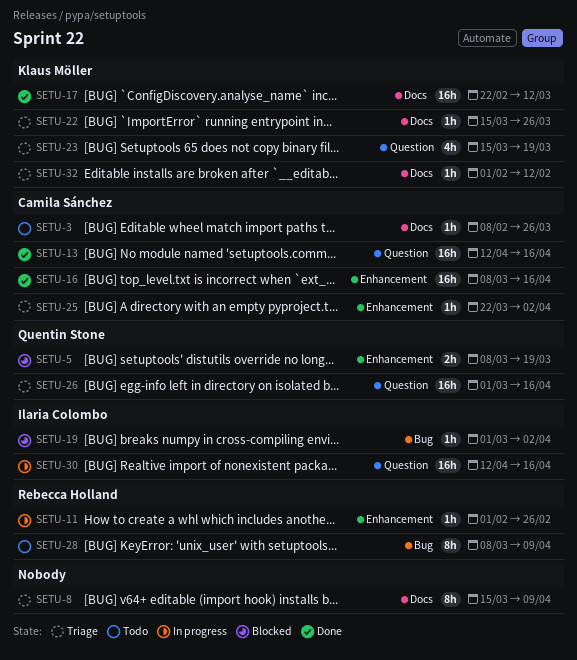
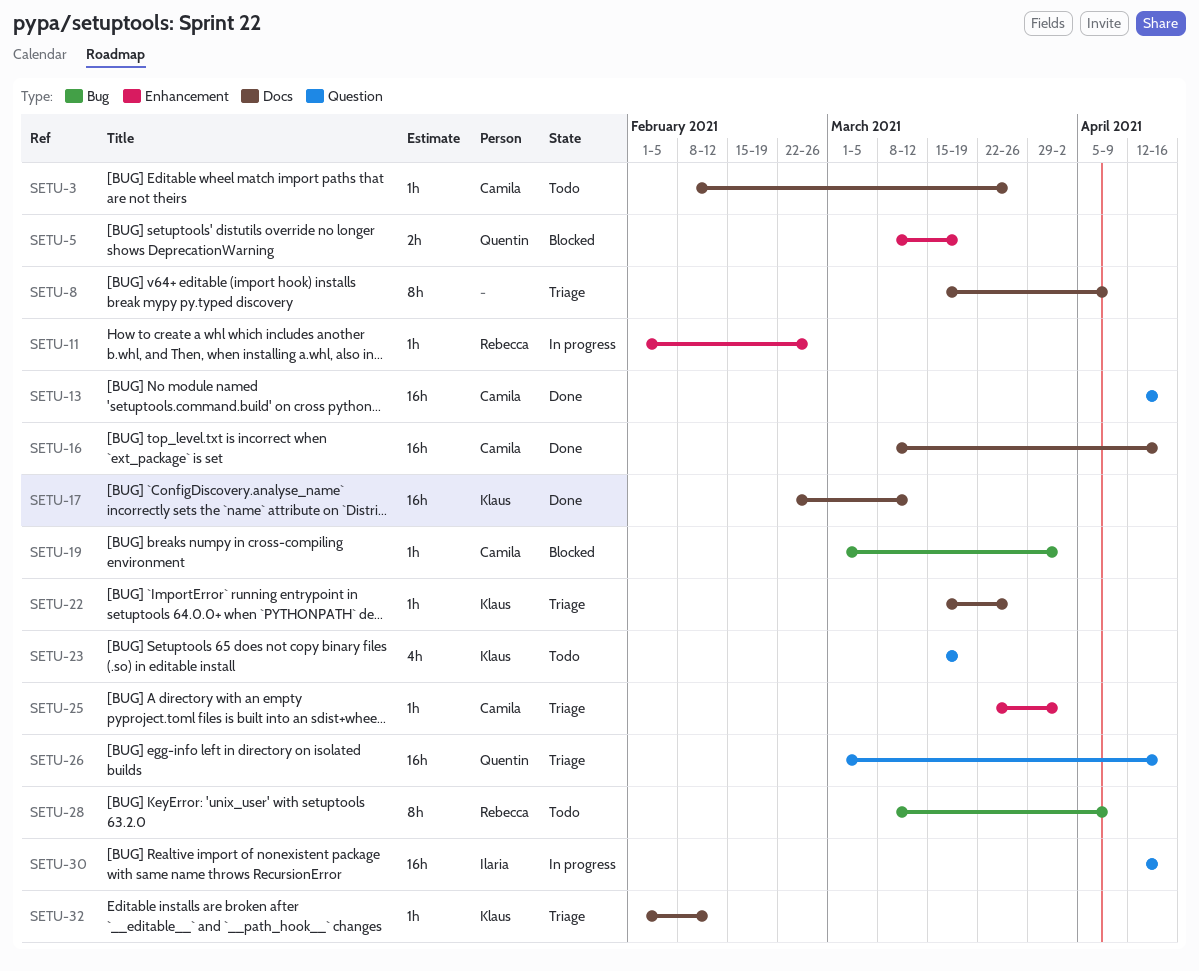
SETU-16, label: Enhancement -> Docs
SETU-19, owner: Ilaria Colombo -> Camila Sánchez
SETU-23, status: Triage -> Todo

